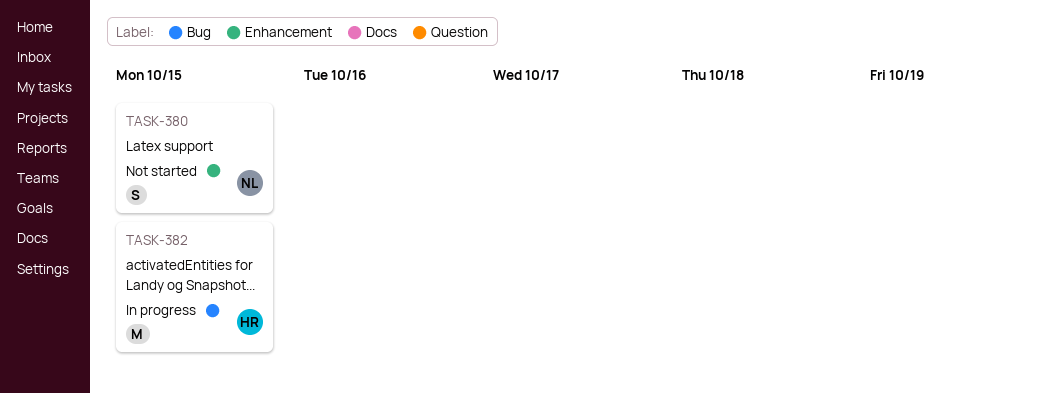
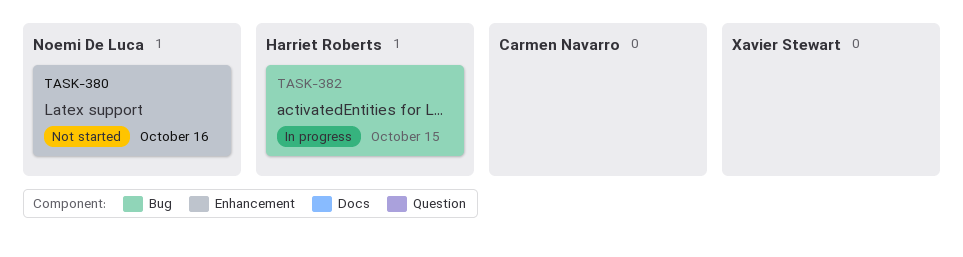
TASK-380, due: Oct 15 -> Oct 16

